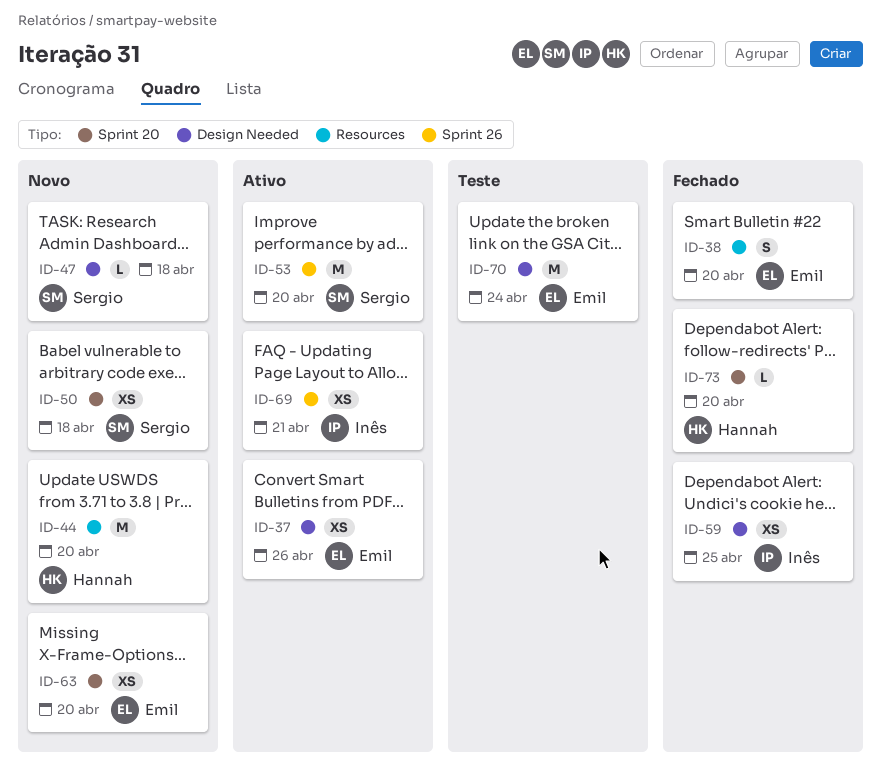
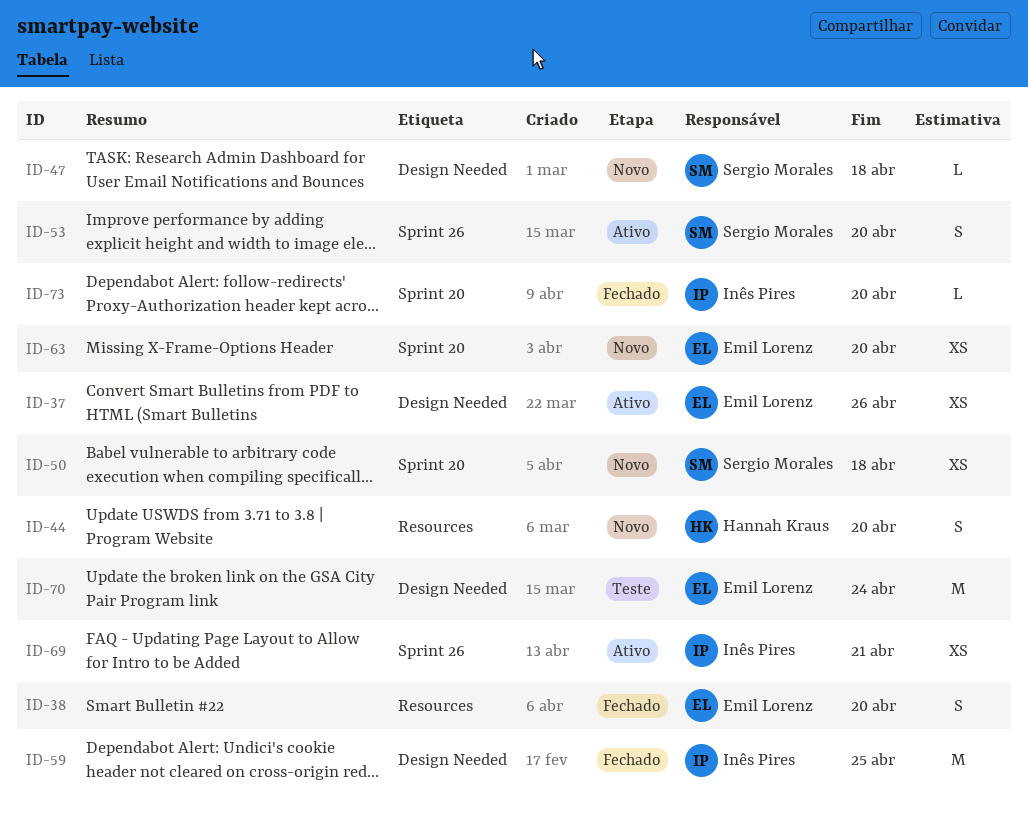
ID-44, estimate: M -> S
ID-53, estimate: M -> S
ID-59, estimate: XS -> M
ID-73, owner: Hannah Kraus -> Inês Pires

